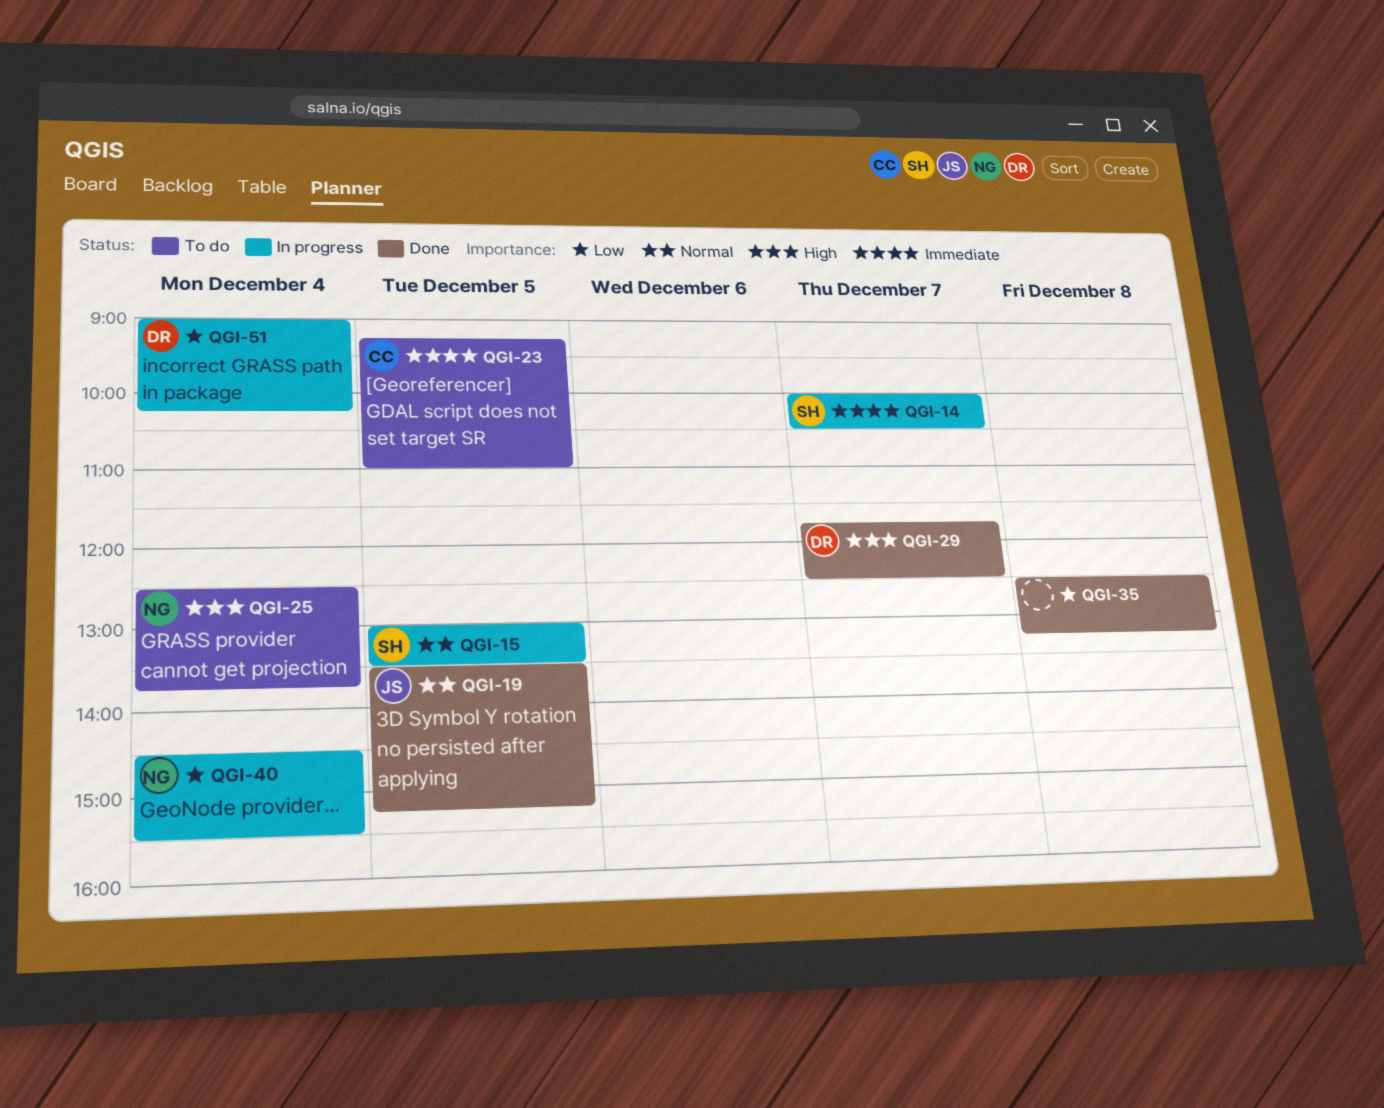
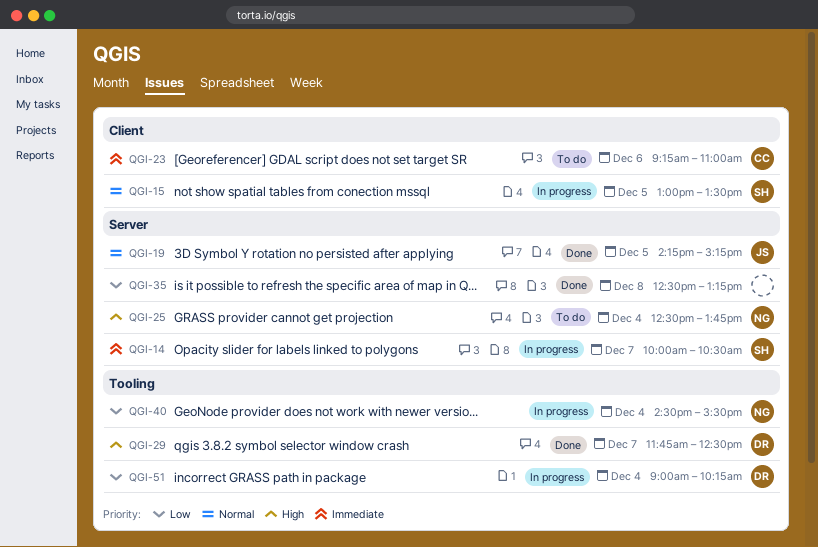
QGI-19, begins: 13:30 -> 14:15
QGI-23, day: Dec 5 -> Dec 6

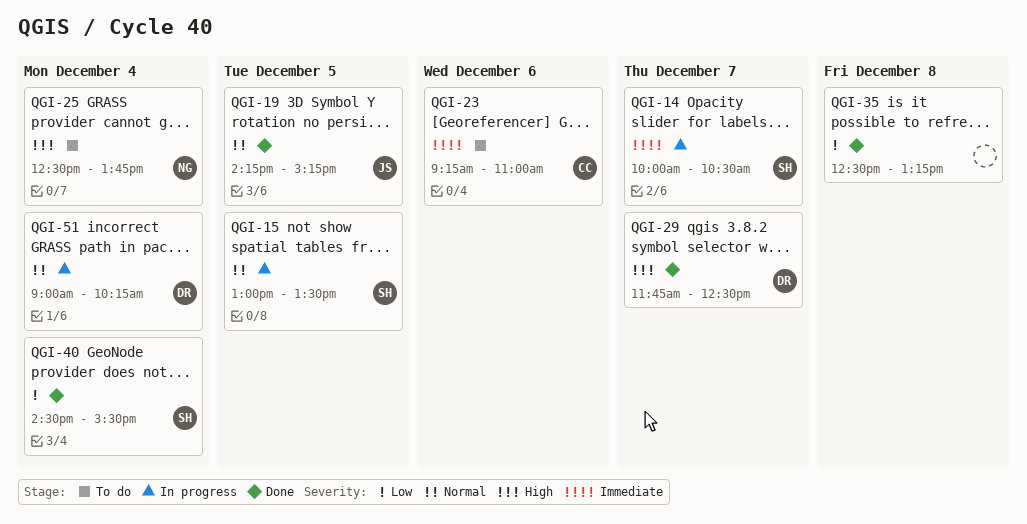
QGI-40, status: In progress -> Done
QGI-40, owner: NG -> SH
QGI-51, priority: Low -> Normal

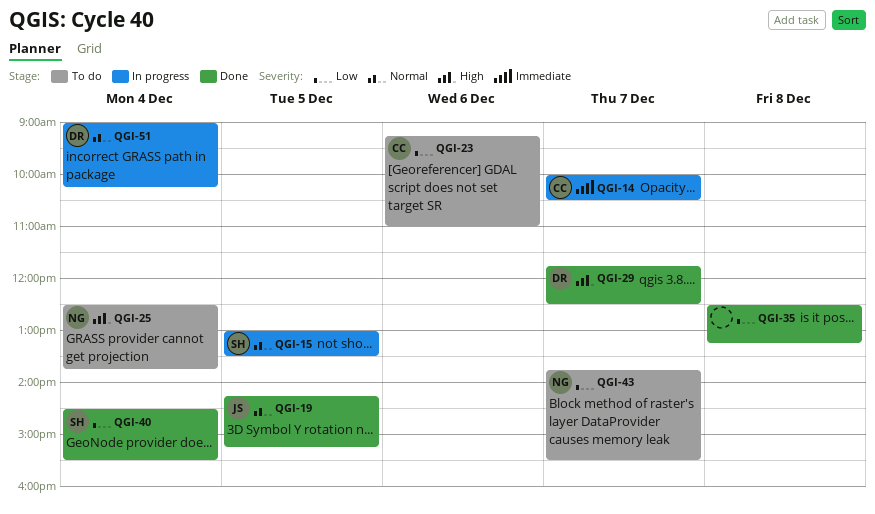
QGI-14, owner: SH -> CC
QGI-23, priority: Immediate -> Low
QGI-43: none -> present

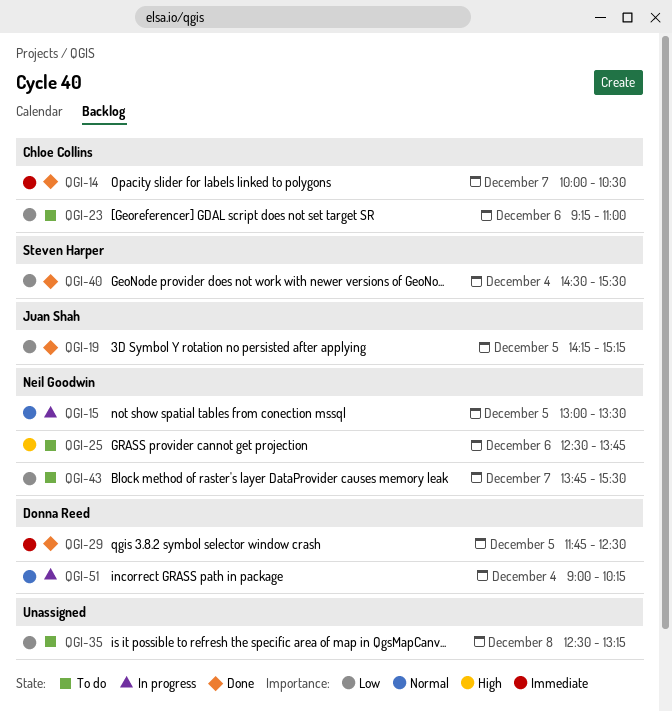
QGI-14, status: In progress -> Done
QGI-15, owner: Steven Harper -> Neil Goodwin
QGI-19, priority: Normal -> Low
QGI-25, day: Dec 4 -> Dec 6
QGI-29, priority: High -> Immediate
QGI-29, day: Dec 7 -> Dec 5
QGI-35, status: Done -> To do

